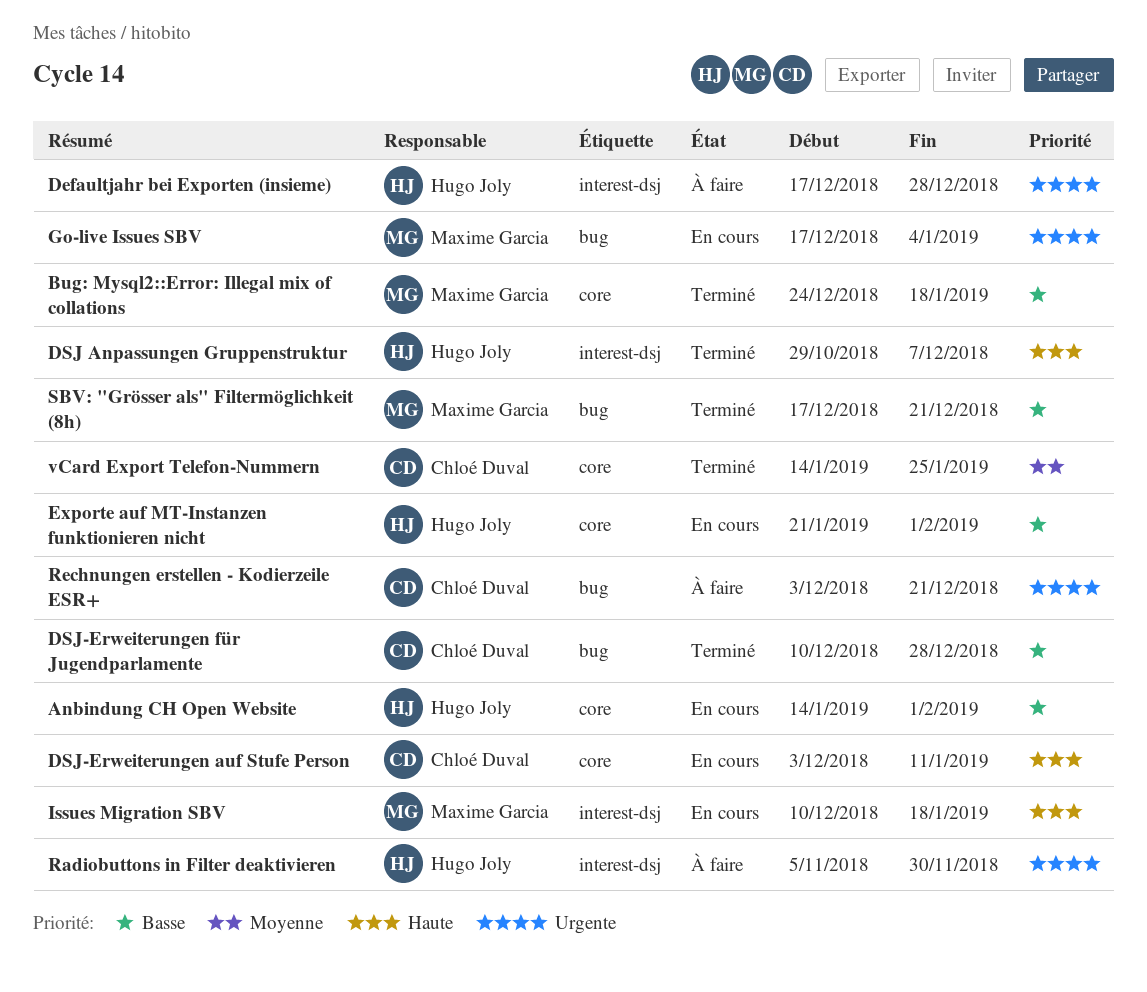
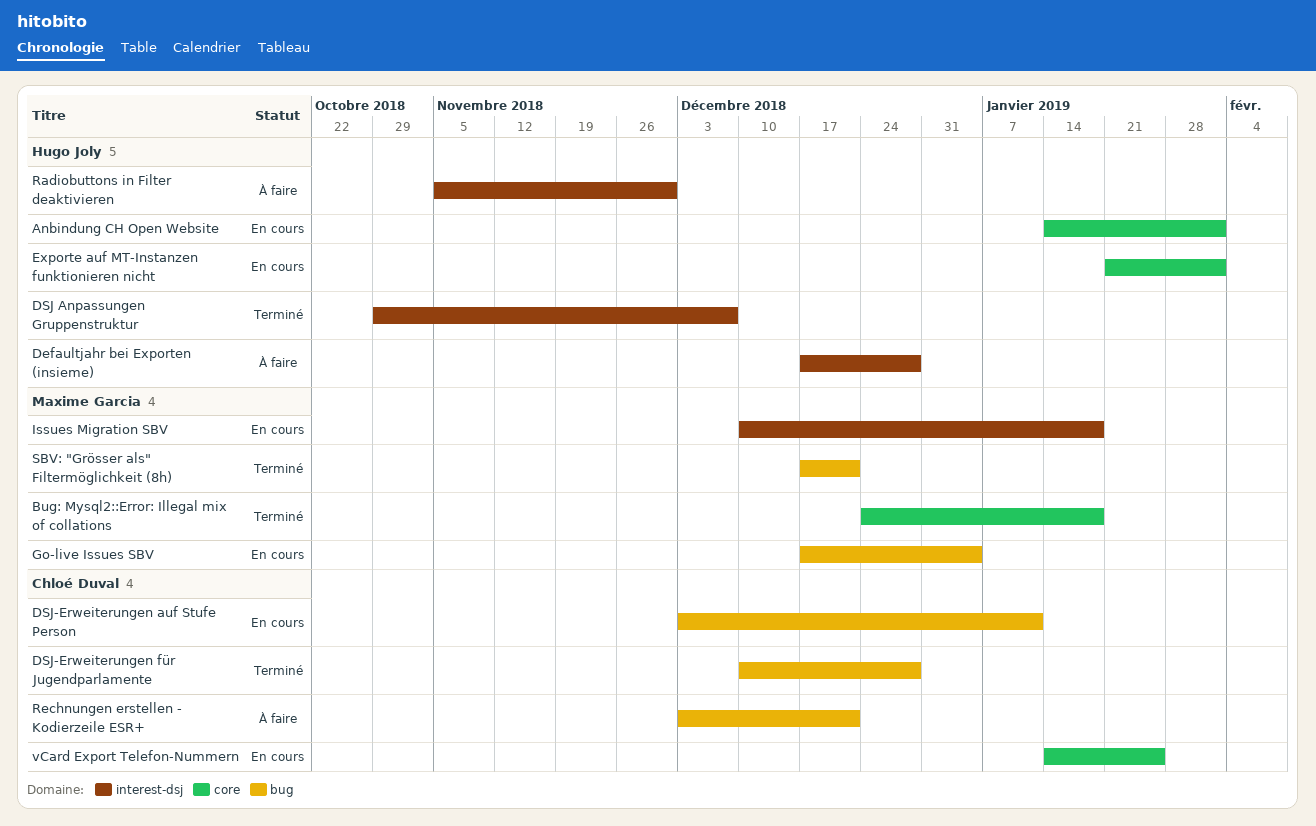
DSJ-Erweiterungen auf Stufe Person, label: core -> bug
vCard Export Telefon-Nummern, status: Terminé -> En cours

